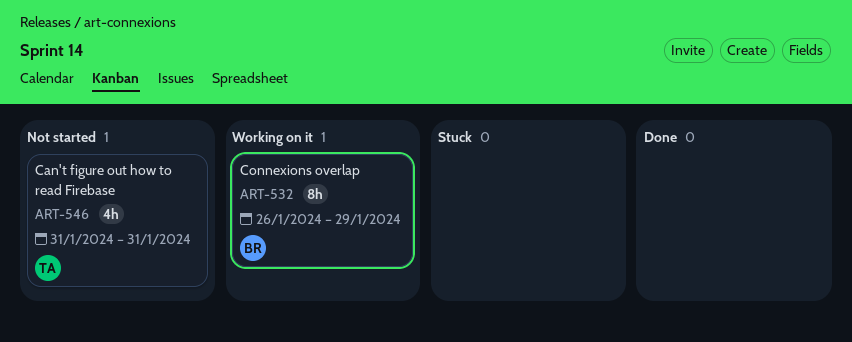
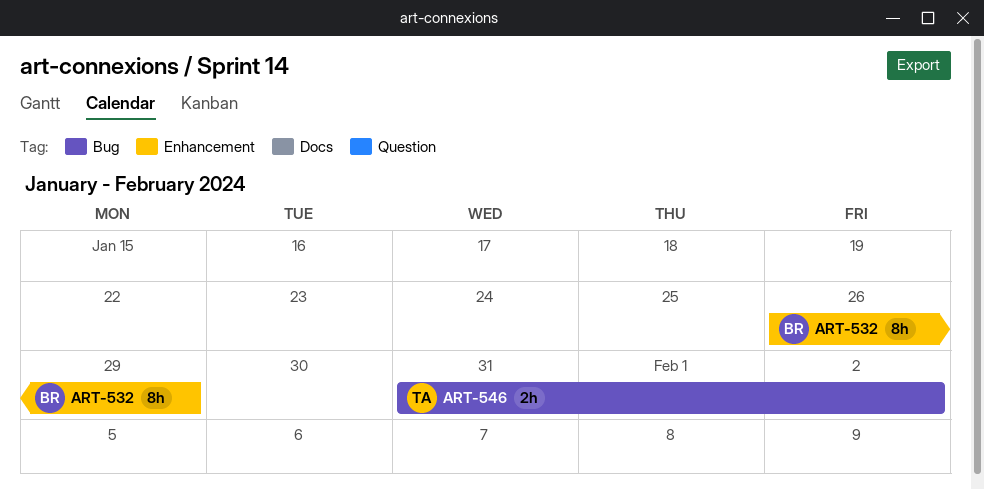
ART-546, estimate: 4h -> 2h
ART-546, due: Jan 31 -> Feb 2

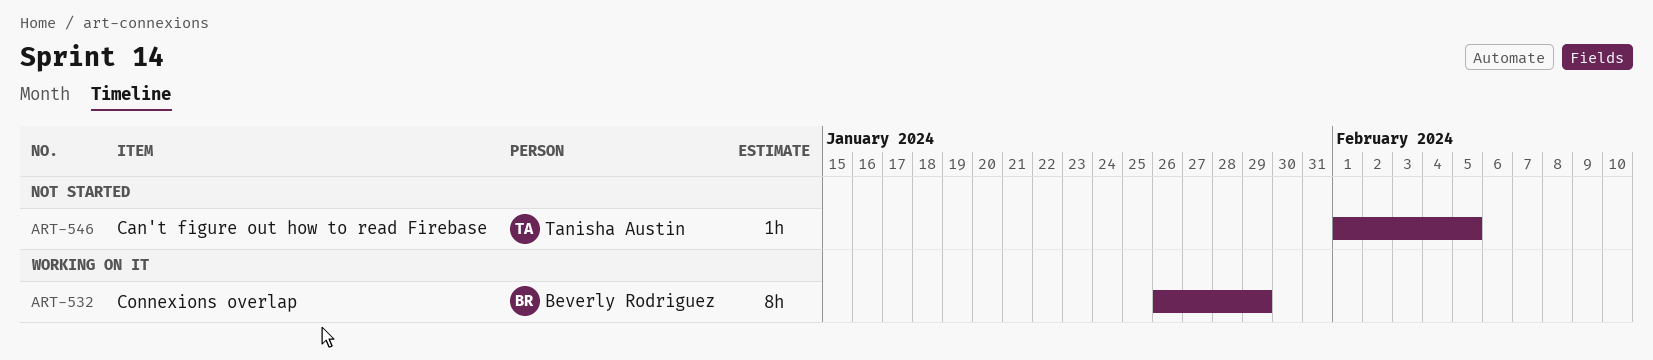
ART-546, estimate: 2h -> 1h
ART-546, start: Jan 31 -> Feb 1
ART-546, due: Feb 2 -> Feb 5

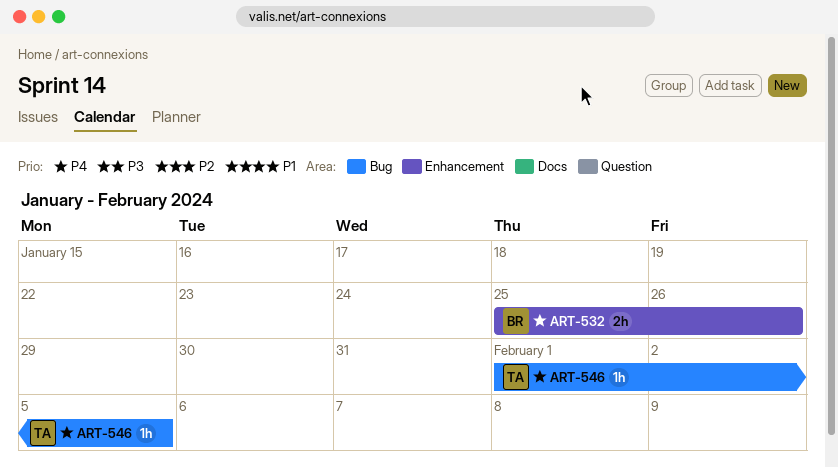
ART-532, estimate: 8h -> 2h
ART-532, start: Jan 26 -> Jan 25
ART-532, due: Jan 29 -> Jan 26

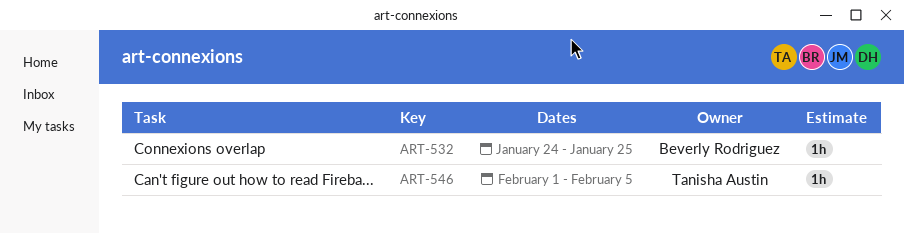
ART-532, estimate: 2h -> 1h
ART-532, start: Jan 25 -> Jan 24
ART-532, due: Jan 26 -> Jan 25

